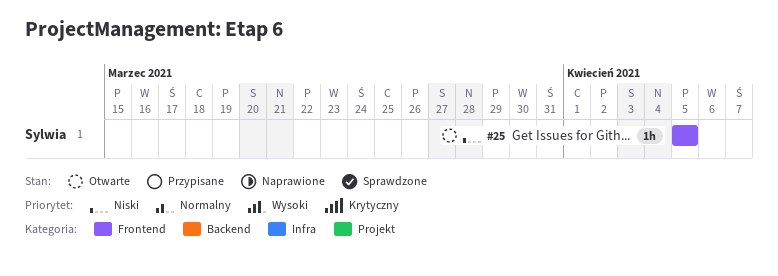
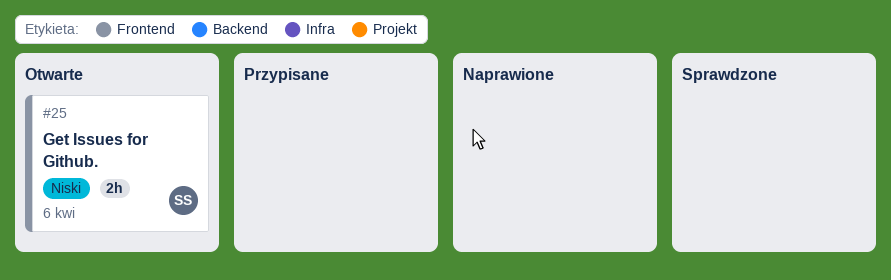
#25, estimate: 1h -> 2h
#25, due: Apr 5 -> Apr 6

